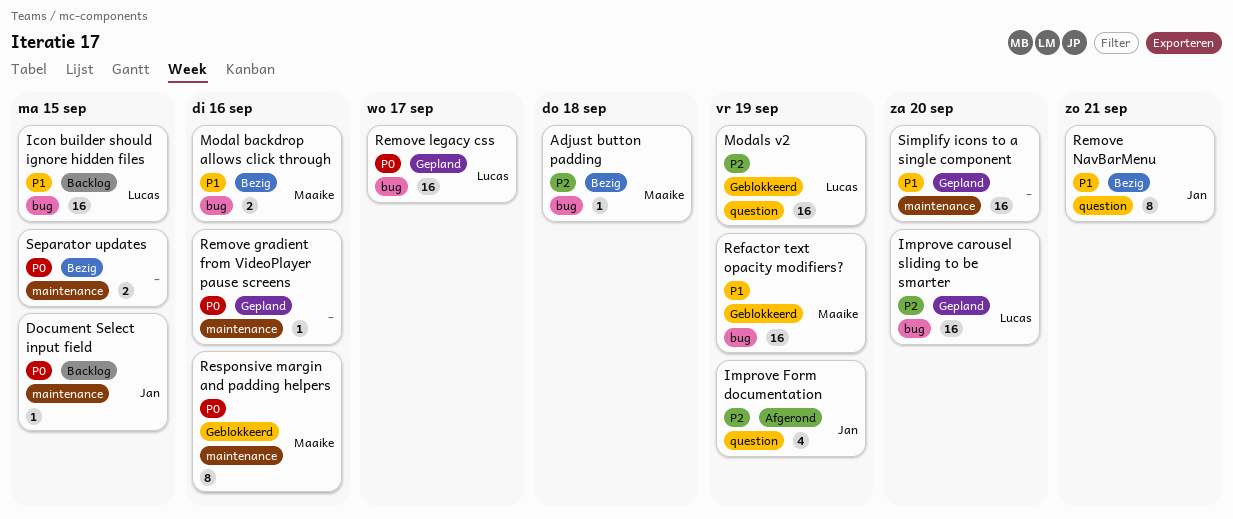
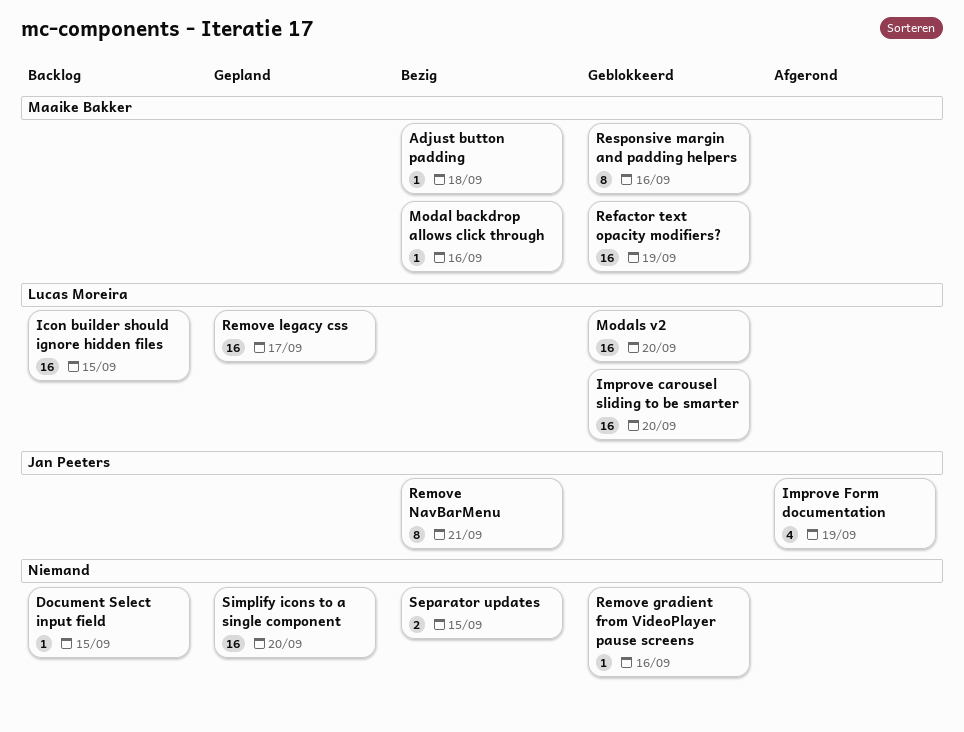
Document Select input field, owner: Jan Peeters -> none
Improve carousel sliding to be smarter, status: Gepland -> Geblokkeerd
Modal backdrop allows click through, estimate: 2 -> 1
Modals v2, due: Sep 19 -> Sep 20
Remove gradient from VideoPlayer pause screens, status: Gepland -> Geblokkeerd

